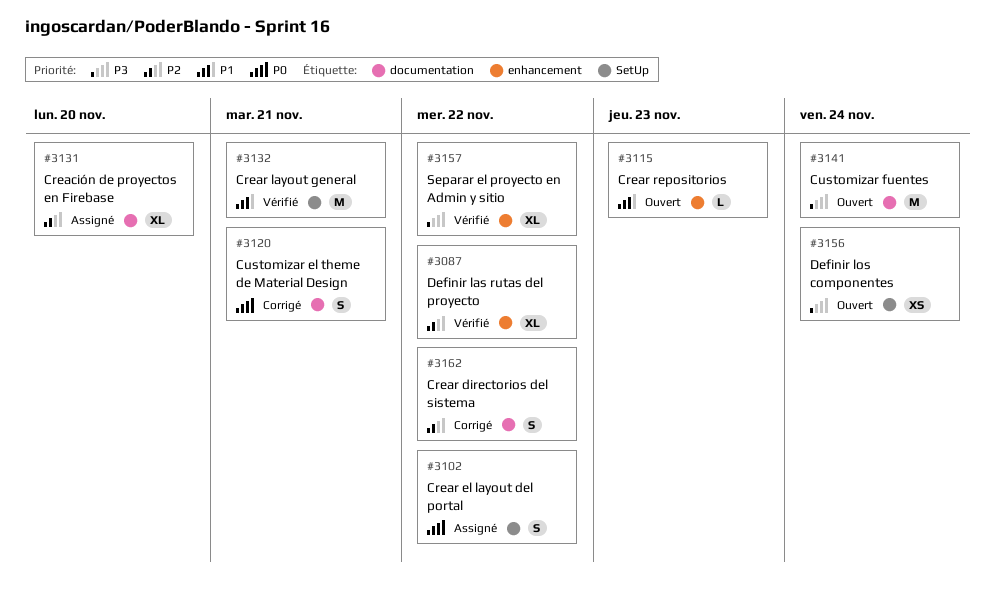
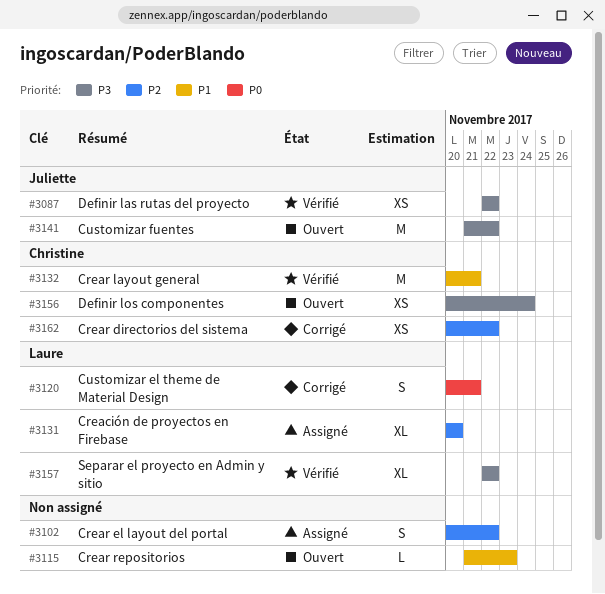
#3087, priority: P2 -> P3
#3087, estimate: XL -> XS
#3102, priority: P0 -> P2
#3141, due: Nov 24 -> Nov 22
#3162, estimate: S -> XS

